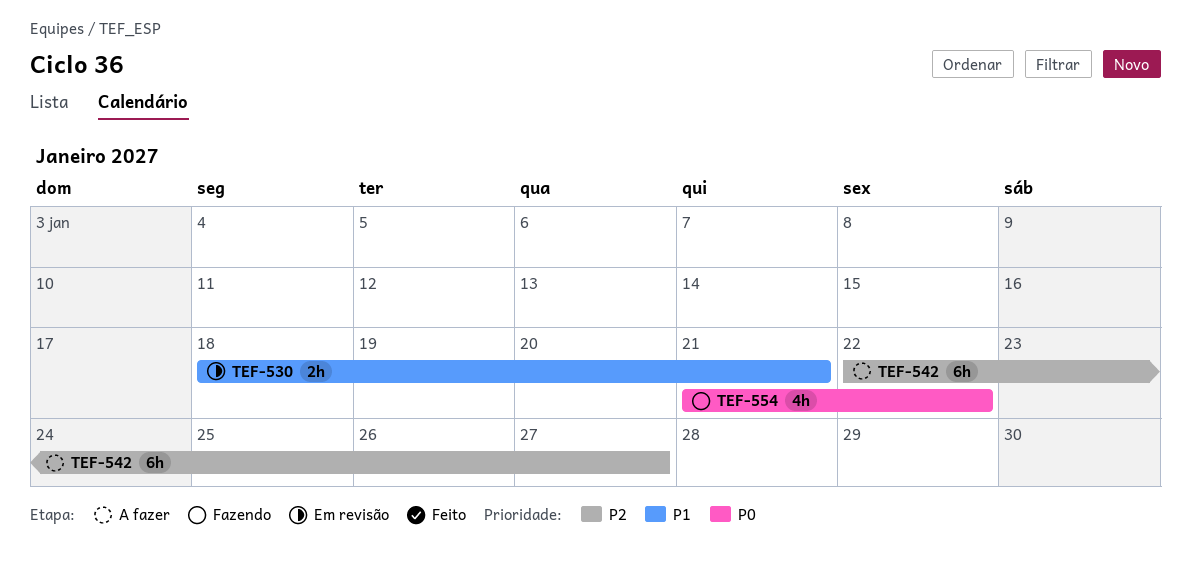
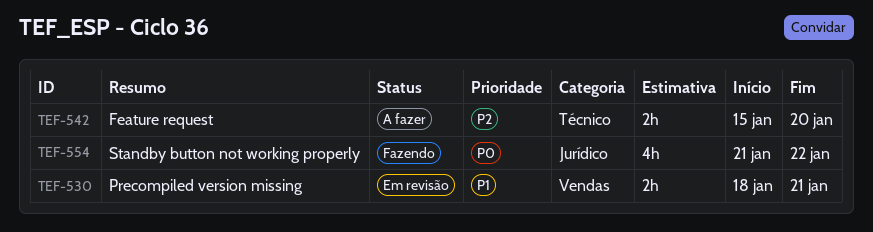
TEF-542, estimate: 6h -> 2h
TEF-542, start: Jan 22 -> Jan 15
TEF-542, due: Jan 27 -> Jan 20

